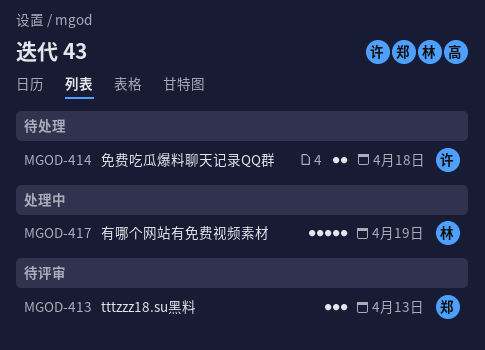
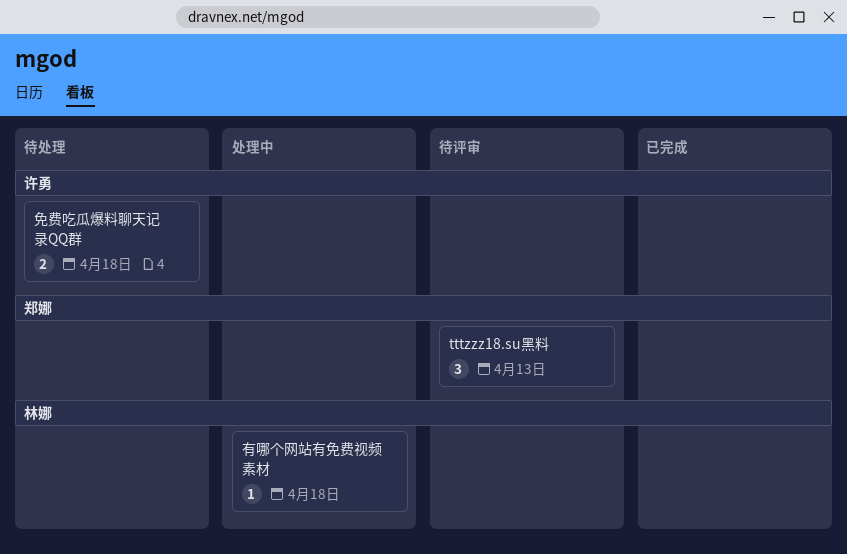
有哪个网站有免费视频素材, estimate: 5 -> 1
有哪个网站有免费视频素材, due: Apr 19 -> Apr 18

